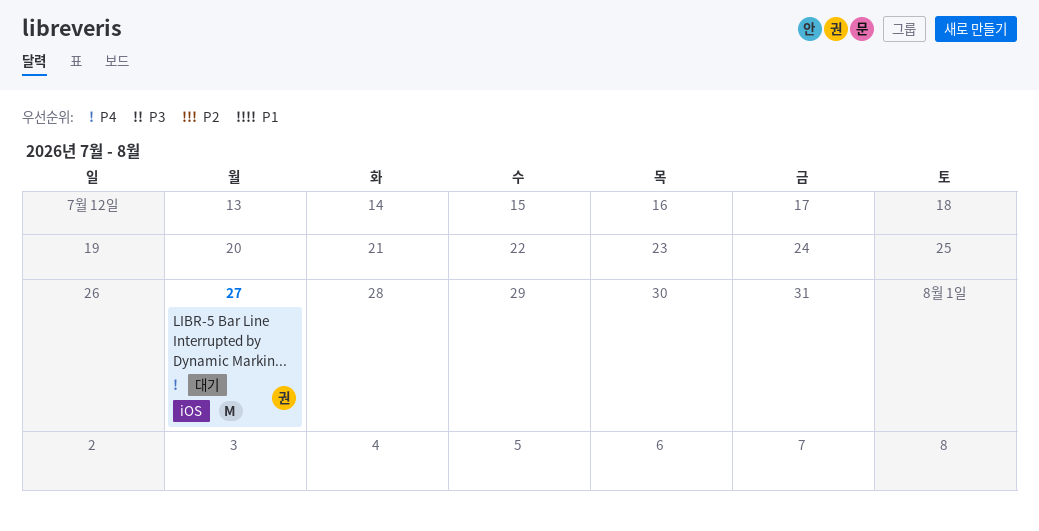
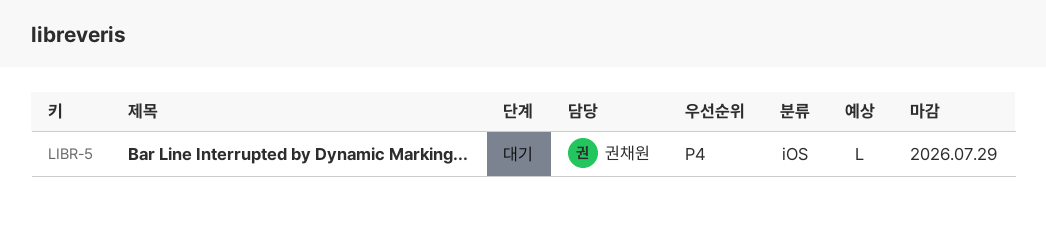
LIBR-5, estimate: M -> L
LIBR-5, due: Jul 27 -> Jul 29

